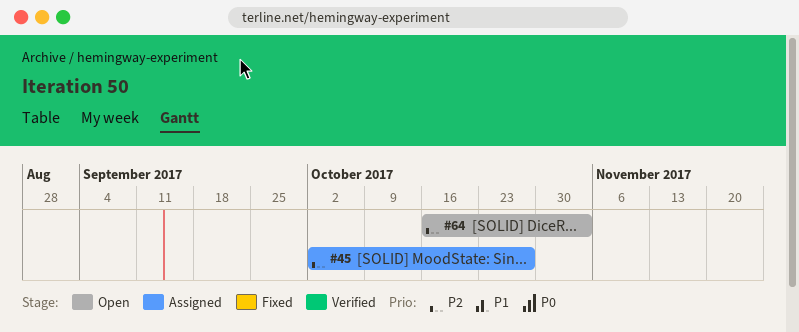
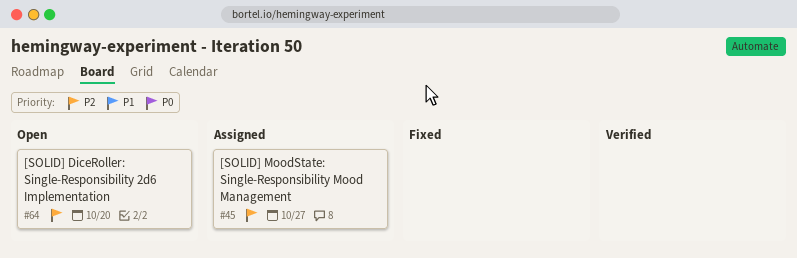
#64, due: Nov 3 -> Oct 20

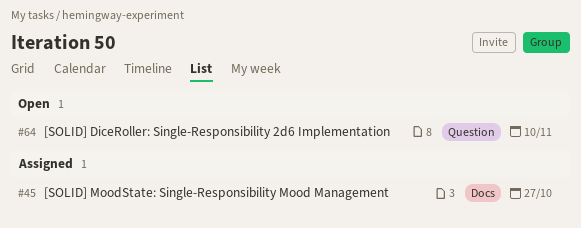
#64, due: Oct 20 -> Nov 10

